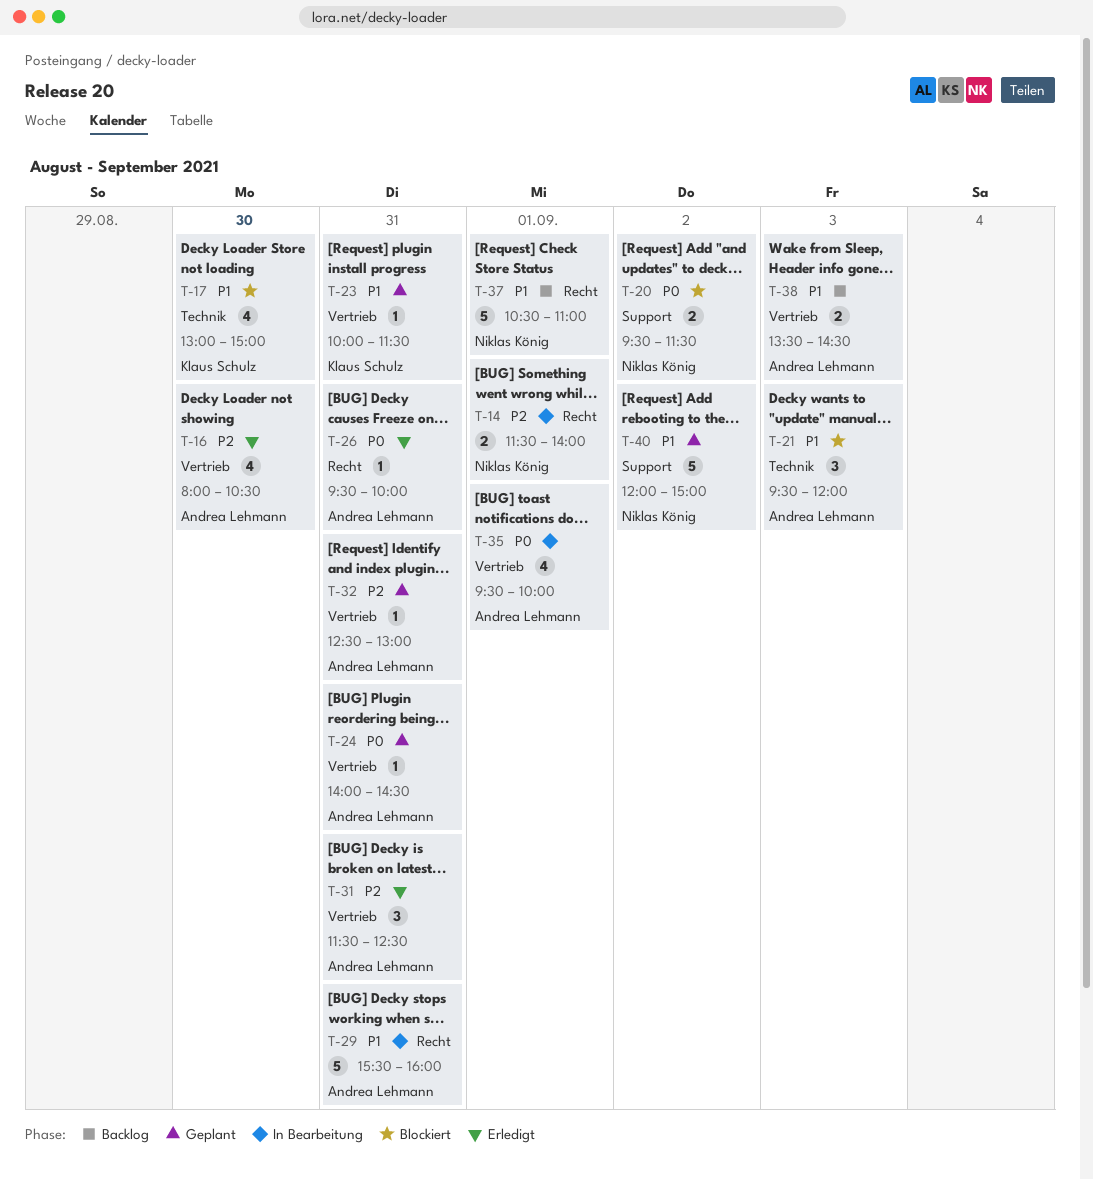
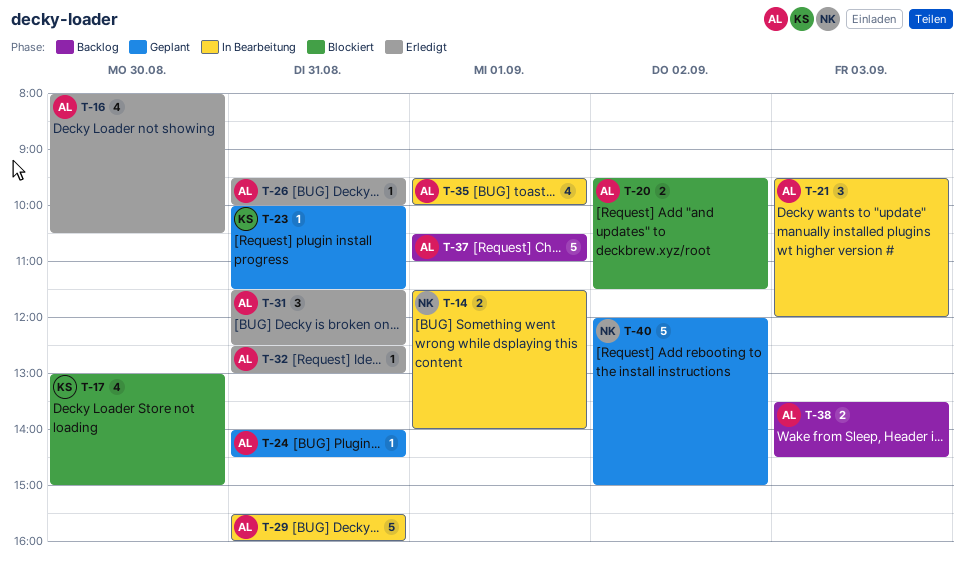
T-20, owner: Niklas König -> Andrea Lehmann
T-21, status: Blockiert -> In Bearbeitung
T-32, status: Geplant -> Erledigt
T-37, owner: Niklas König -> Andrea Lehmann

